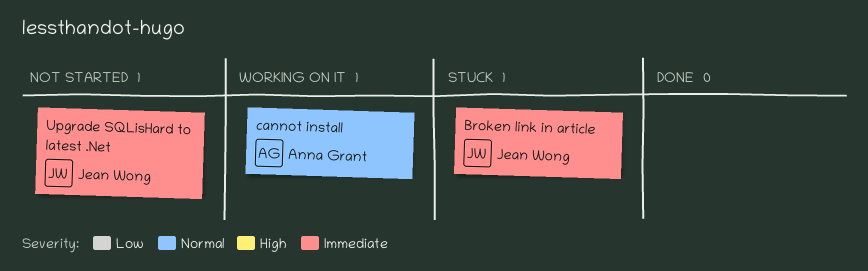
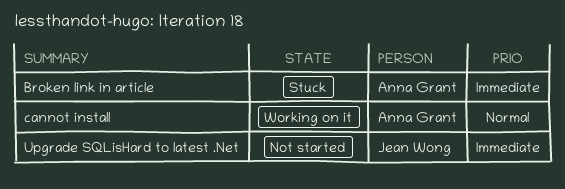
Broken link in article, owner: Jean Wong -> Anna Grant

